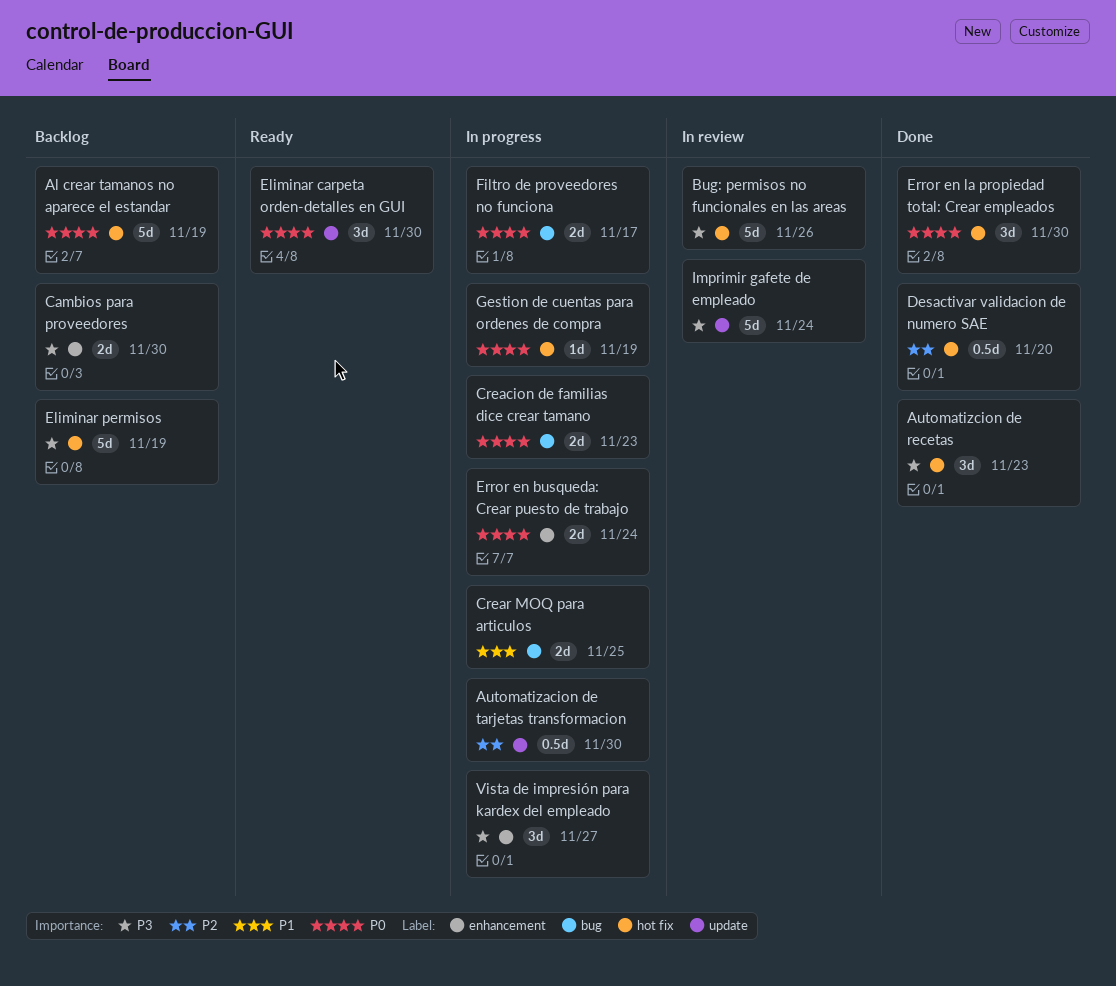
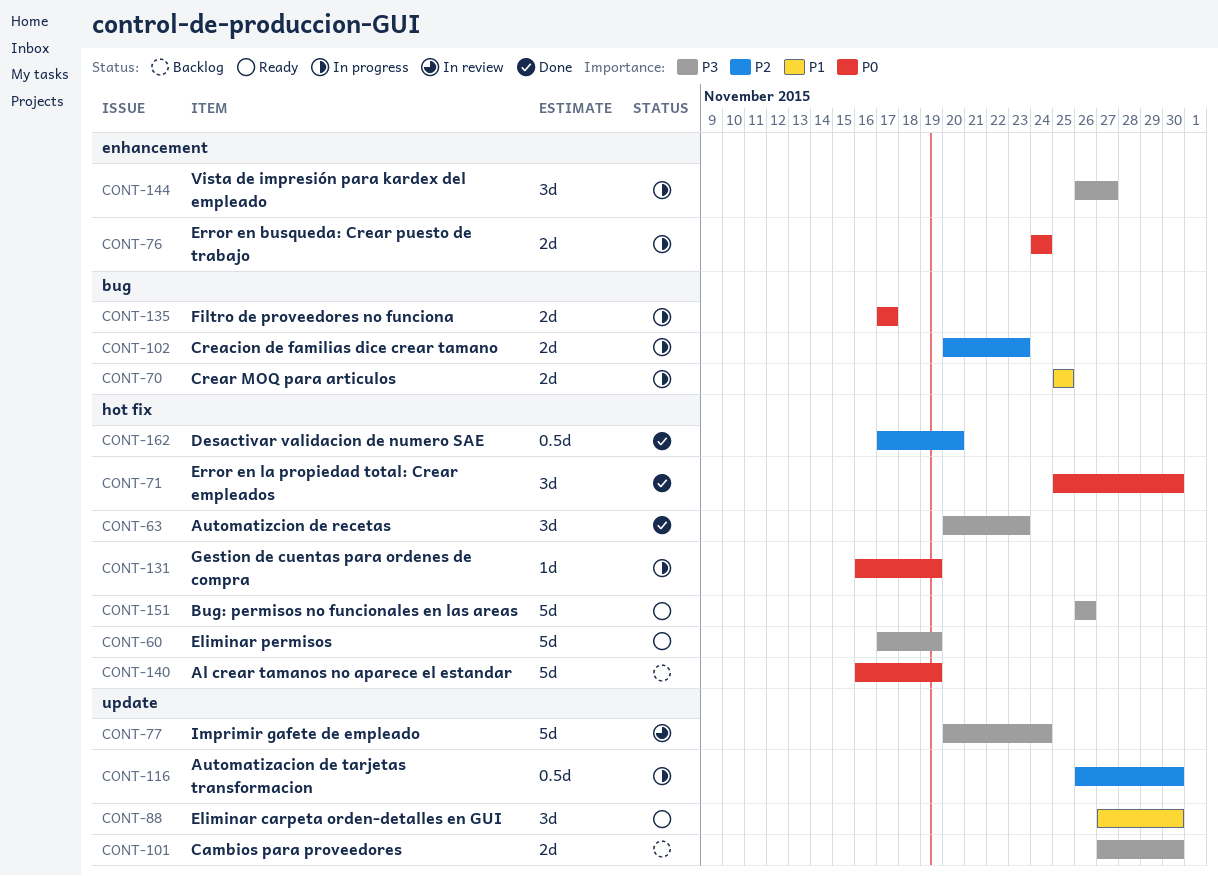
Bug: permisos no funcionales en las areas, status: In review -> Ready
Cambios para proveedores, label: enhancement -> update
Creacion de familias dice crear tamano, priority: P0 -> P2
Eliminar carpeta orden-detalles en GUI, priority: P0 -> P1
Eliminar permisos, status: Backlog -> Ready

